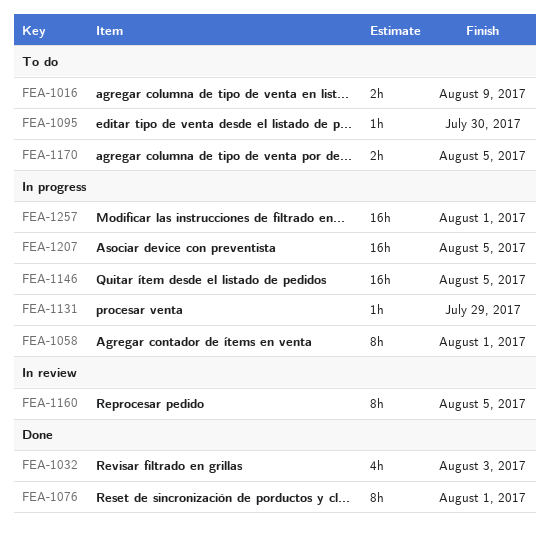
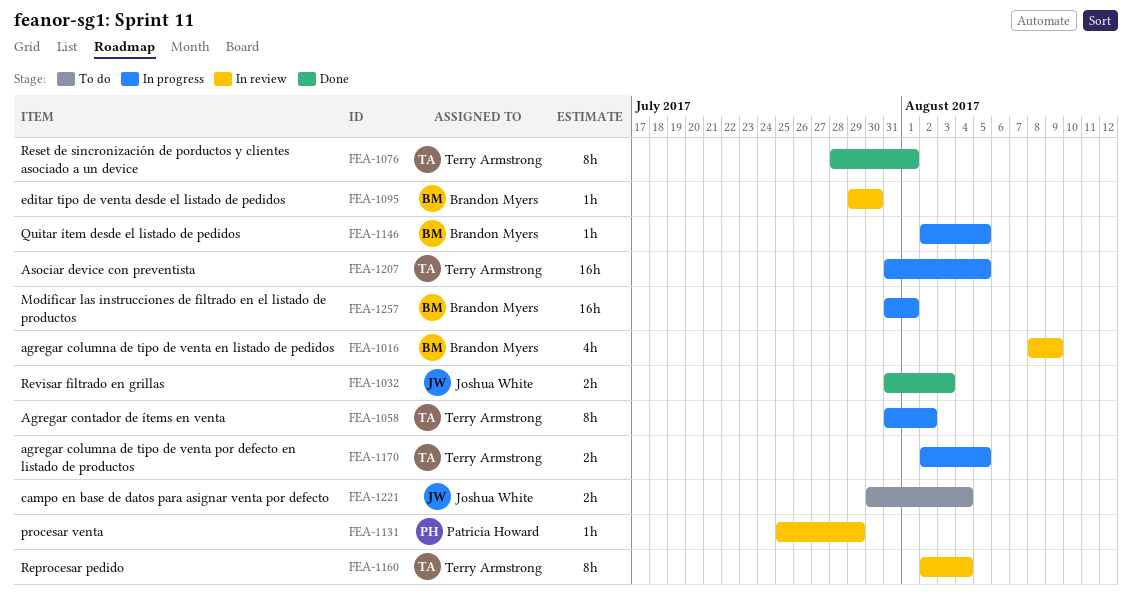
FEA-1016, status: To do -> In review
FEA-1016, estimate: 2h -> 4h
FEA-1032, estimate: 4h -> 2h
FEA-1058, due: Aug 1 -> Aug 2
FEA-1095, status: To do -> In review
FEA-1131, status: In progress -> In review
FEA-1146, estimate: 16h -> 1h
FEA-1160, due: Aug 5 -> Aug 4
FEA-1170, status: To do -> In progress
FEA-1221: none -> present

